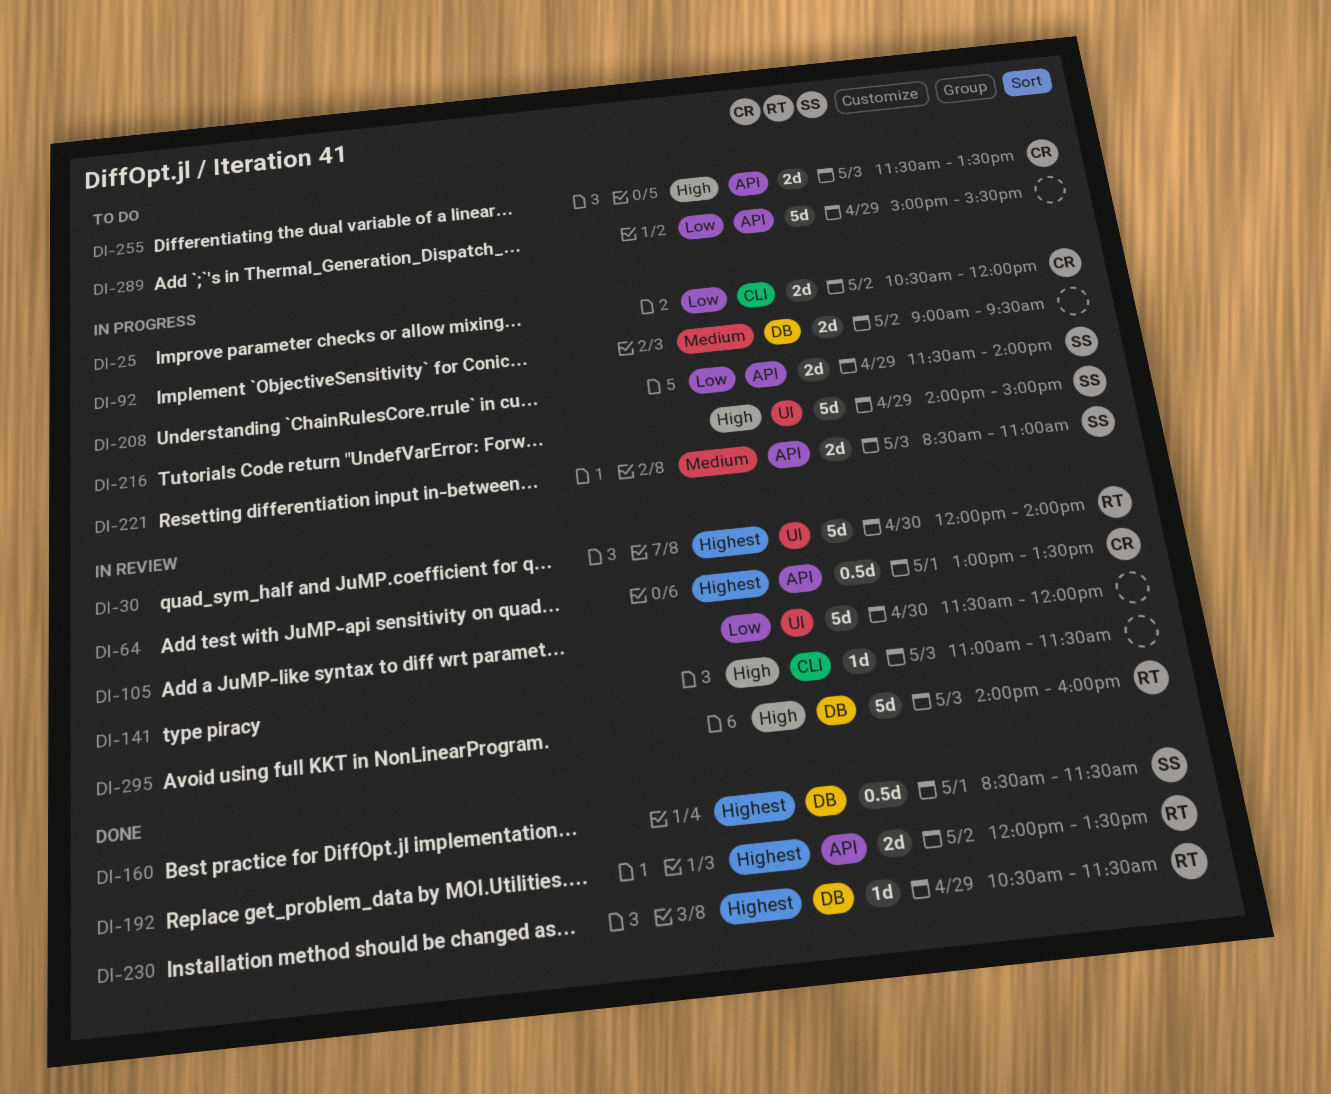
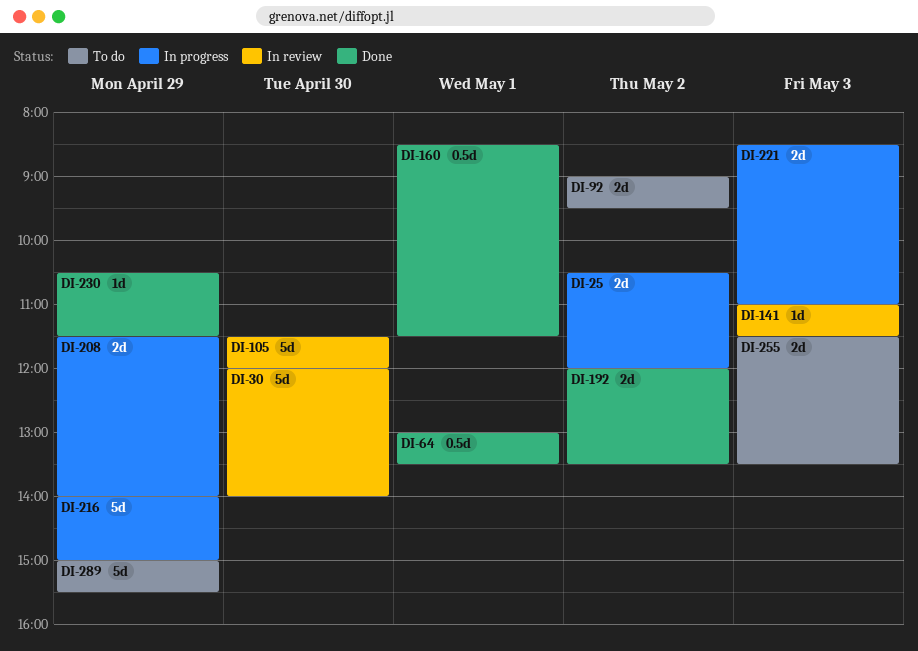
DI-64, status: In review -> Done
DI-92, status: In progress -> To do
DI-295: present -> none

